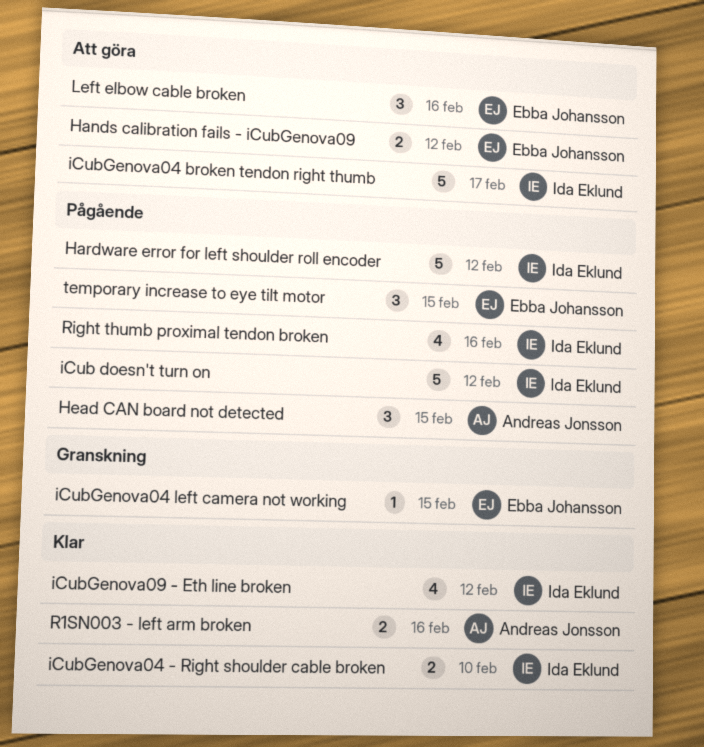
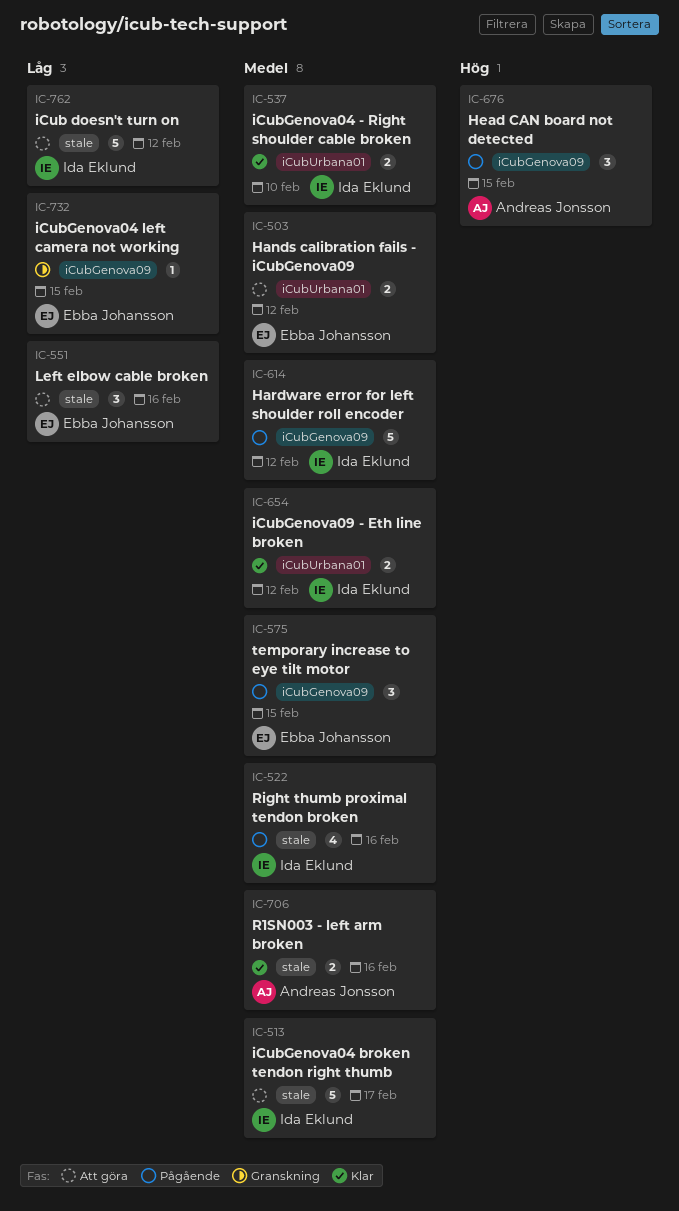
iCub doesn't turn on, status: Pågående -> Att göra
iCubGenova09 - Eth line broken, estimate: 4 -> 2

